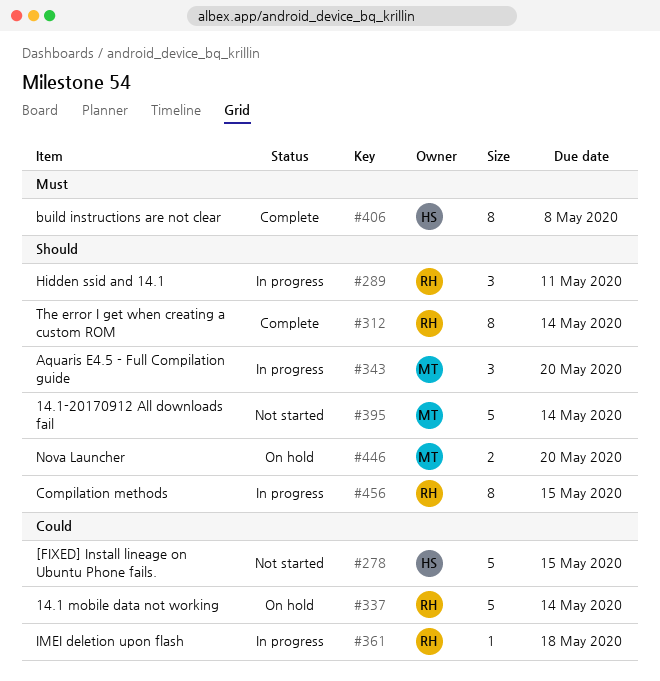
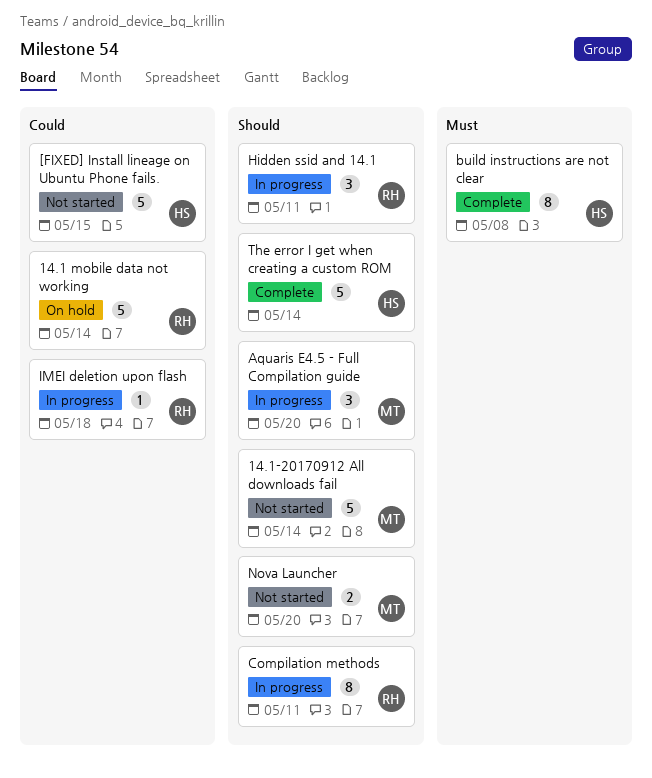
Compilation methods, due: May 15 -> May 11
Nova Launcher, status: On hold -> Not started
The error I get when creating a custom ROM, owner: RH -> HS
The error I get when creating a custom ROM, estimate: 8 -> 5

